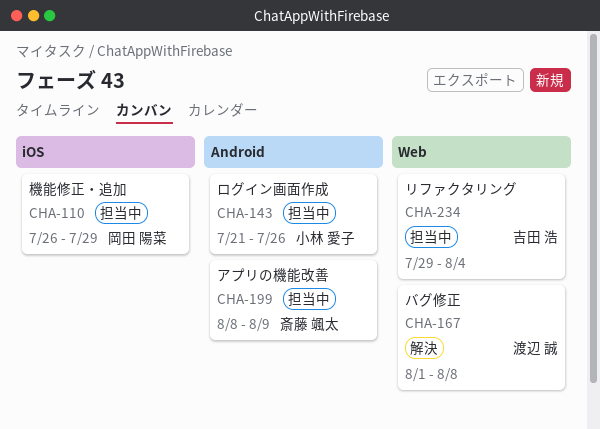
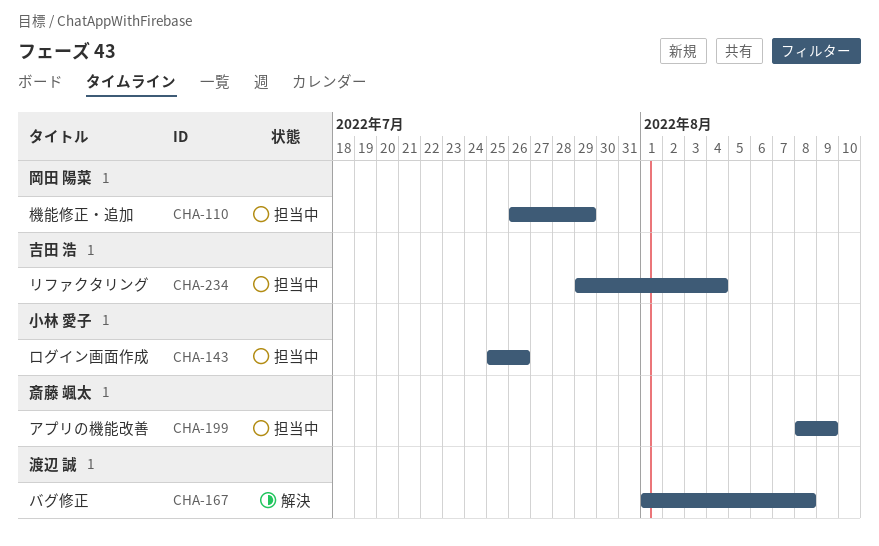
CHA-143, start: Jul 21 -> Jul 25

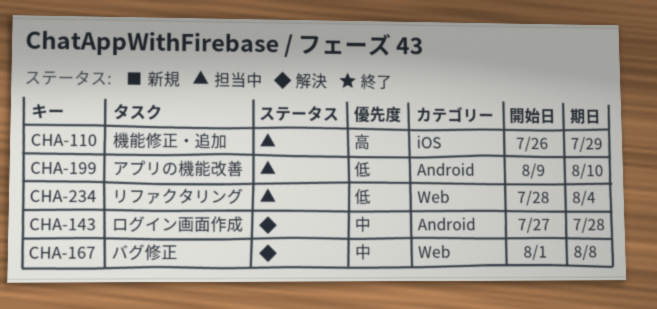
CHA-143, status: 担当中 -> 解決
CHA-143, start: Jul 25 -> Jul 27
CHA-143, due: Jul 26 -> Jul 28
CHA-199, start: Aug 8 -> Aug 9
CHA-199, due: Aug 9 -> Aug 10
CHA-234, start: Jul 29 -> Jul 28

